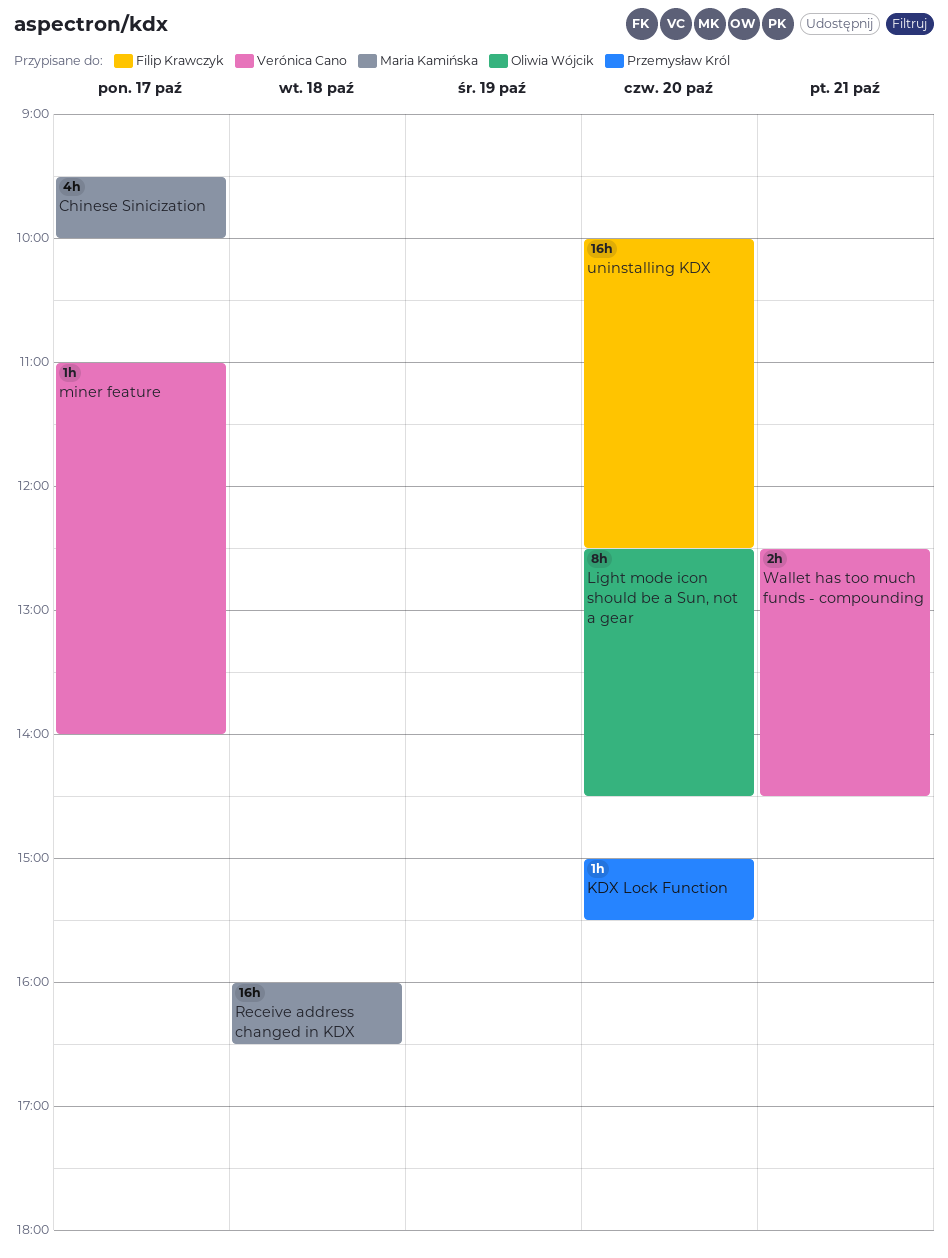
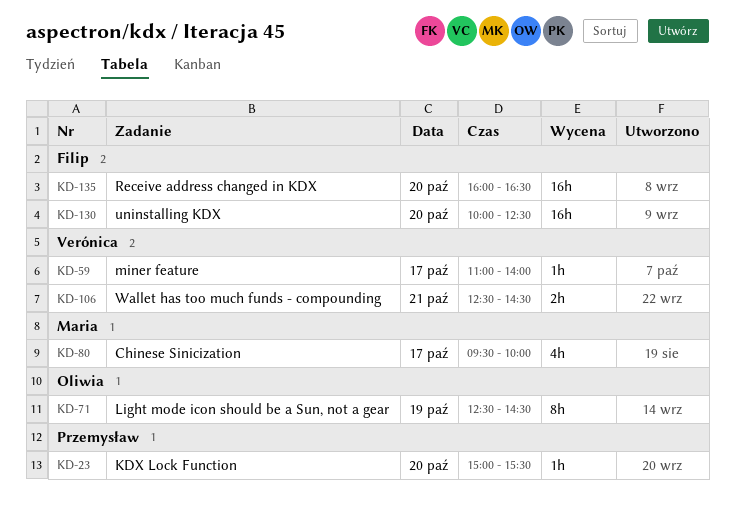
Light mode icon should be a Sun, not a gear, day: Oct 20 -> Oct 19
Receive address changed in KDX, owner: Maria Kamińska -> Filip Krawczyk
Receive address changed in KDX, day: Oct 18 -> Oct 20

